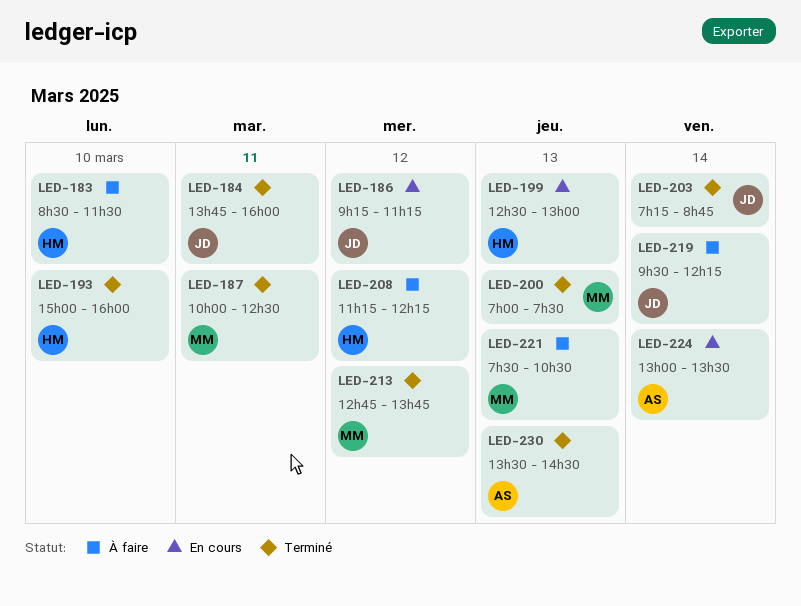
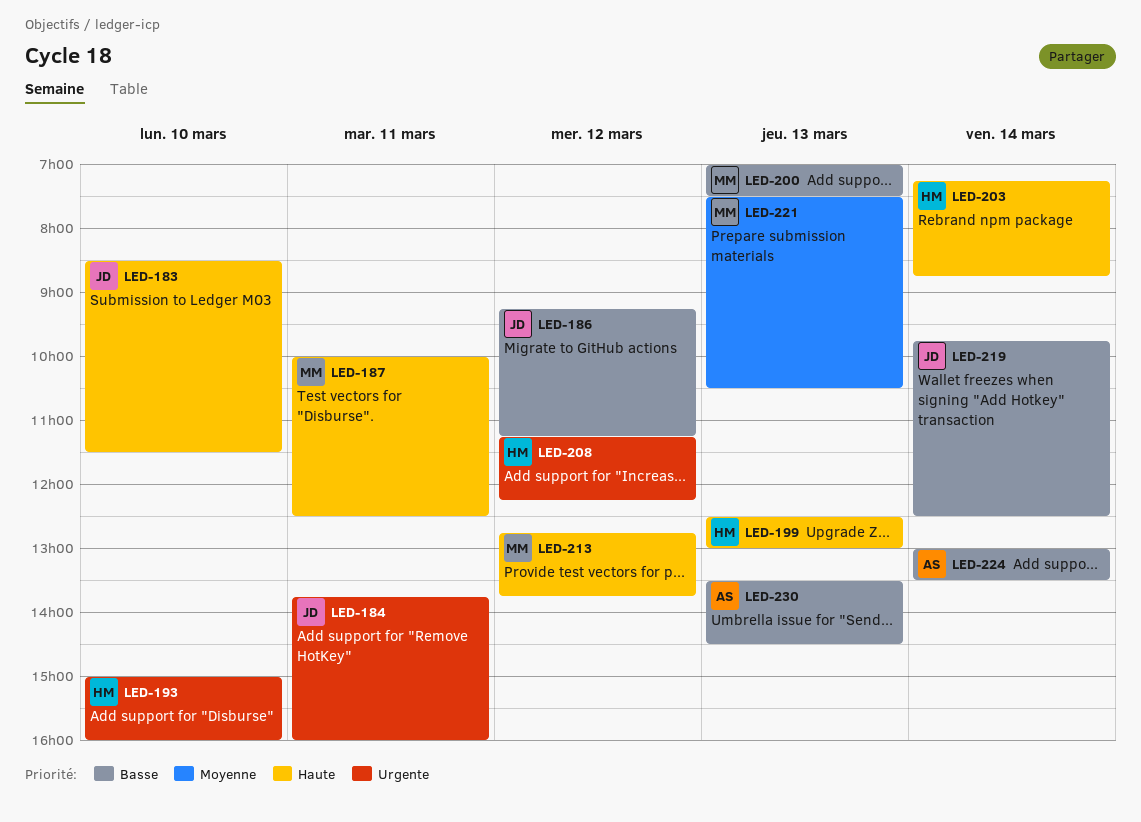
LED-183, owner: HM -> JD
LED-203, owner: JD -> HM
LED-219, begins: 09:30 -> 09:45
LED-219, ends: 12:15 -> 12:30

